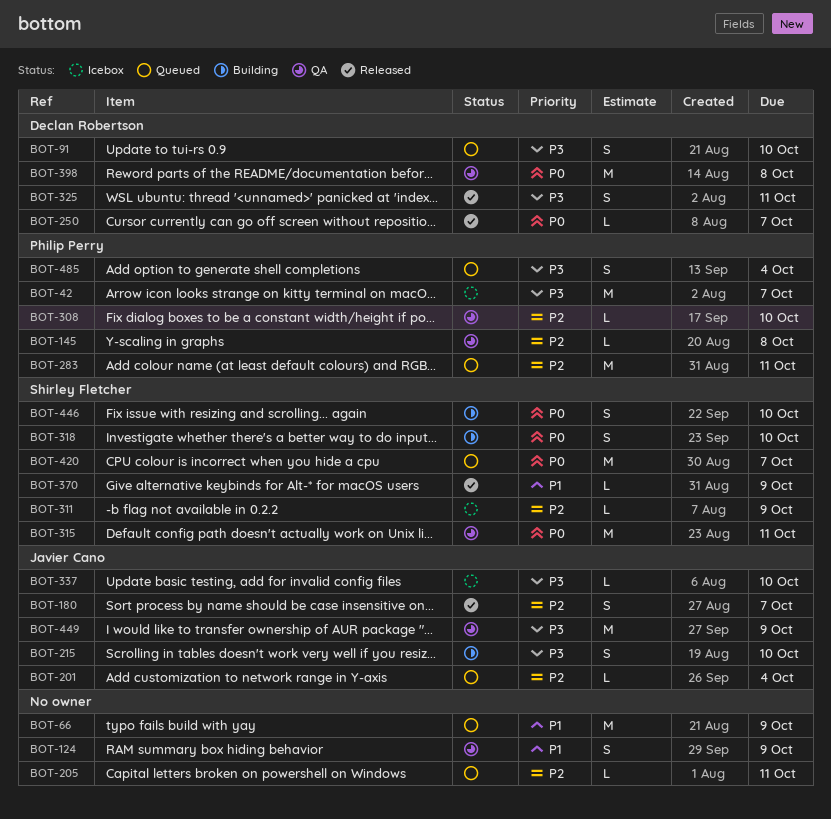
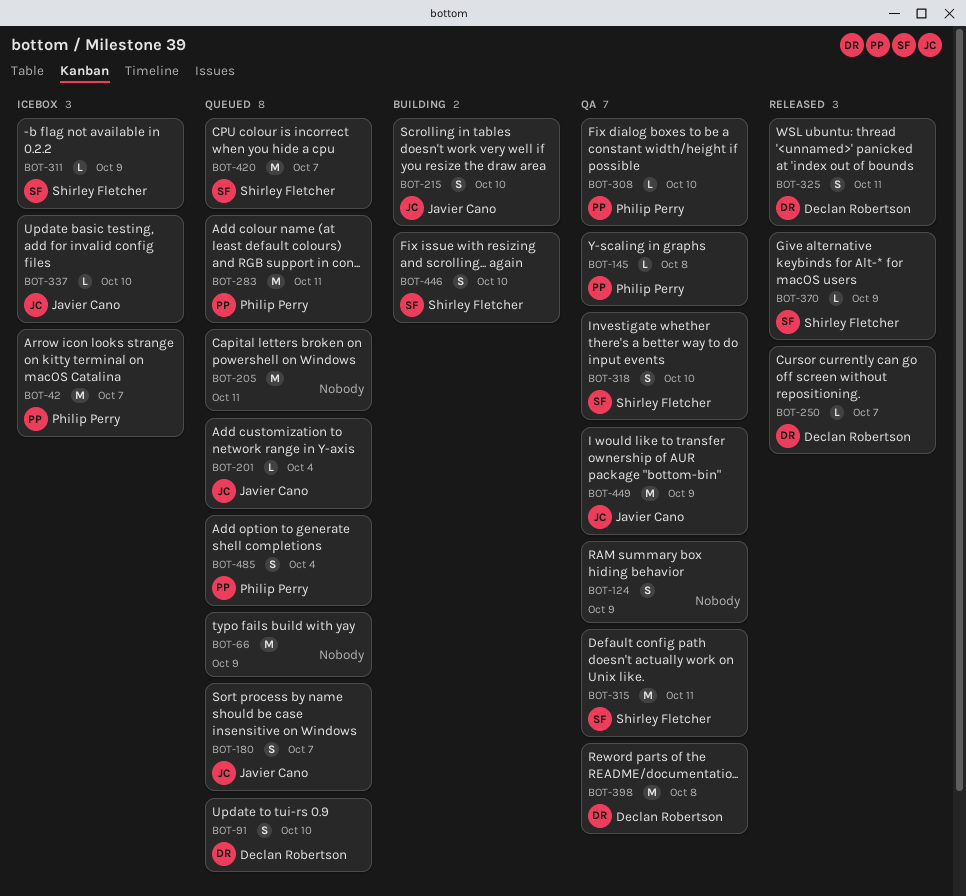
BOT-180, status: Released -> Queued
BOT-205, estimate: L -> M
BOT-318, status: Building -> QA

